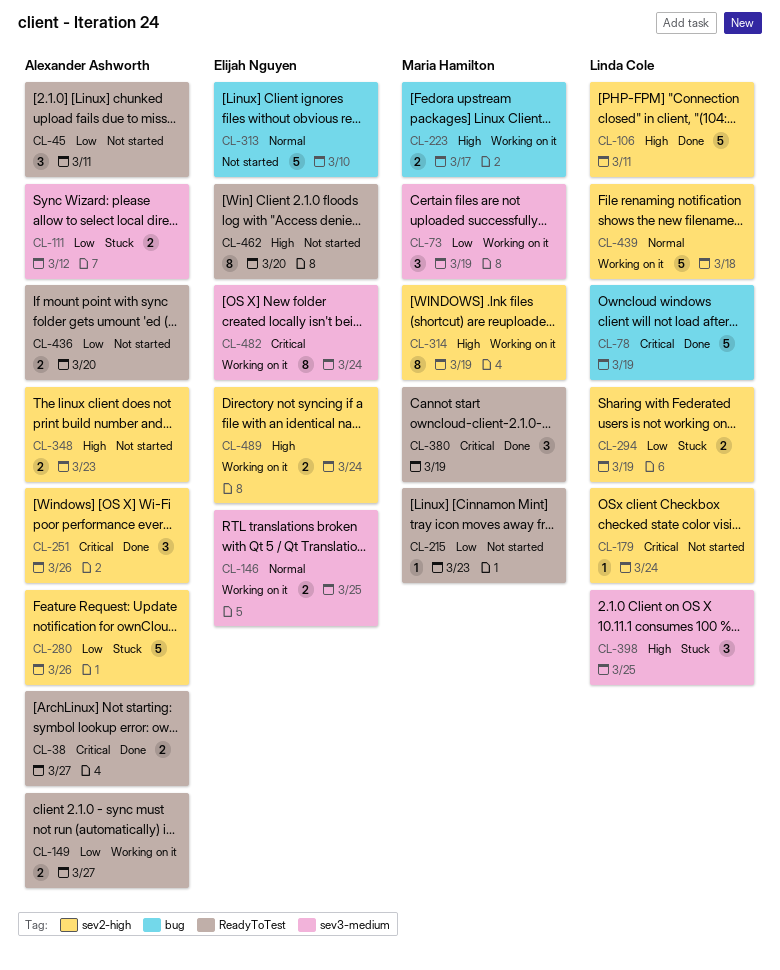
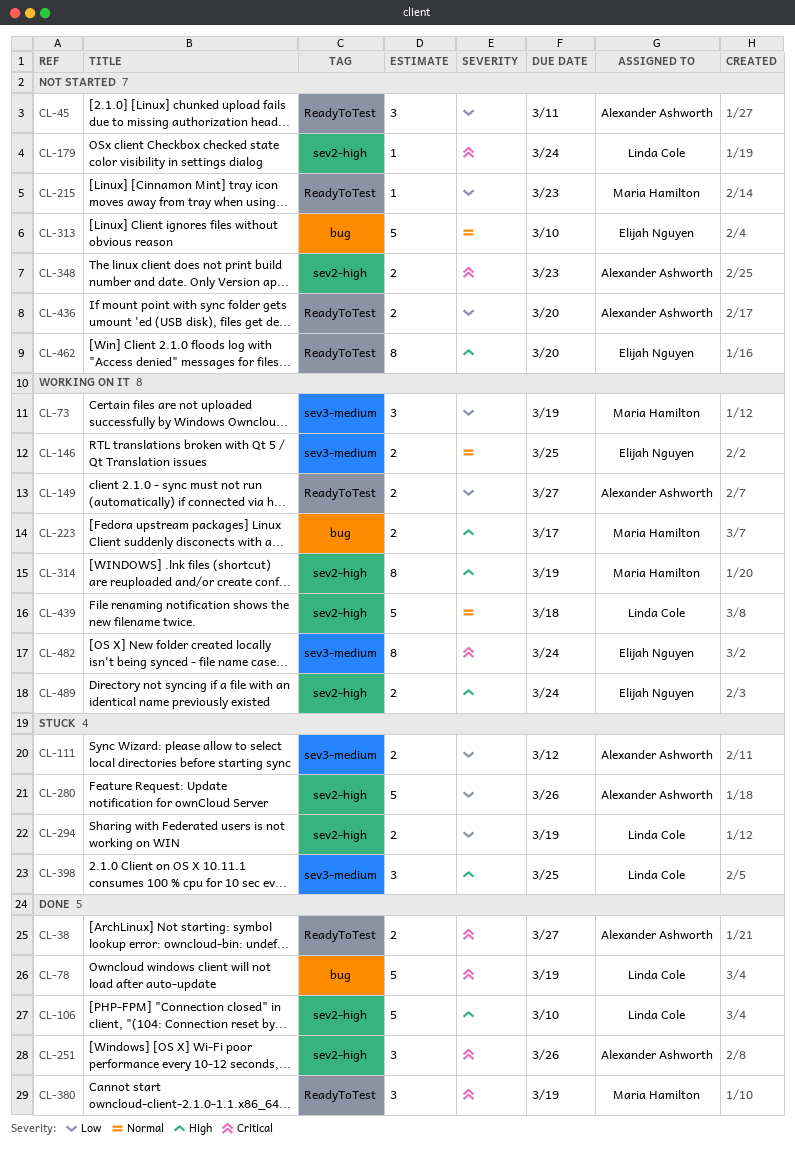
CL-106, due: Mar 11 -> Mar 10
CL-348, priority: High -> Critical

